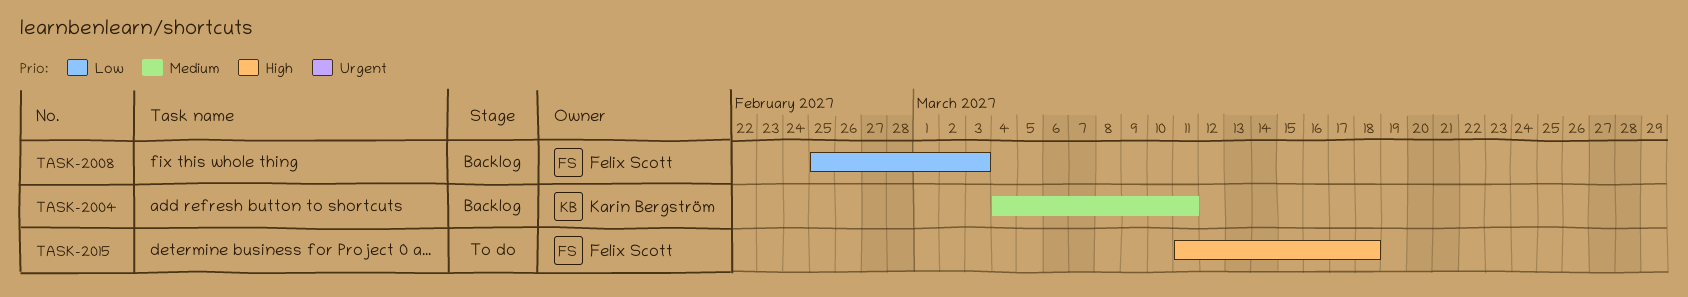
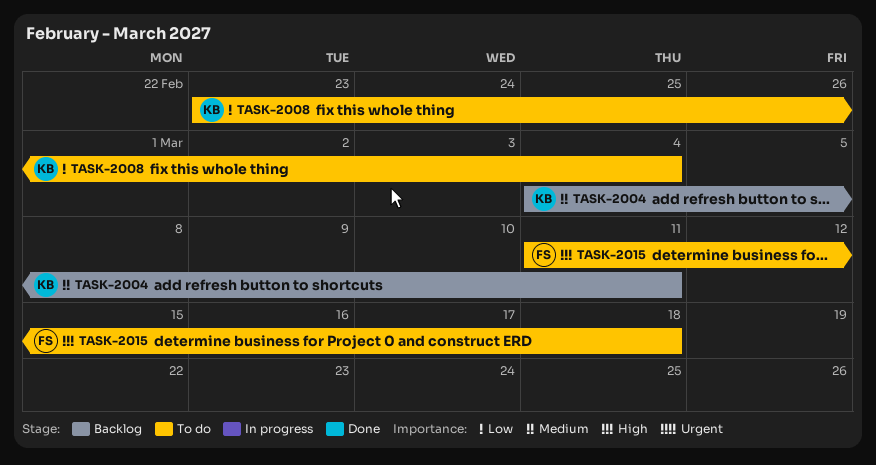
TASK-2008, status: Backlog -> To do
TASK-2008, owner: Felix Scott -> Karin Bergström
TASK-2008, start: Feb 25 -> Feb 23
TASK-2008, due: Mar 3 -> Mar 4

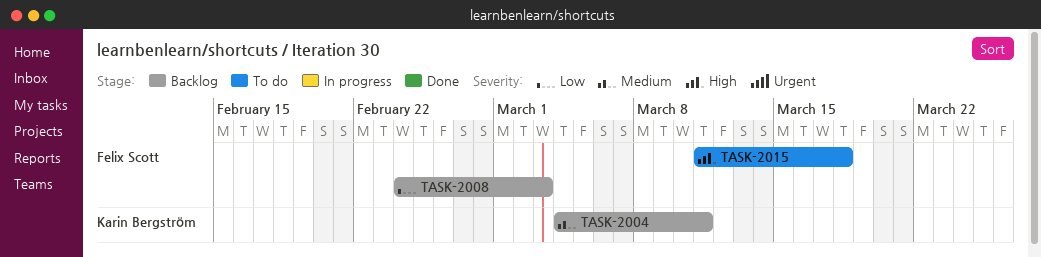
TASK-2008, status: To do -> Backlog
TASK-2008, owner: Karin Bergström -> Felix Scott
TASK-2008, start: Feb 23 -> Feb 24
TASK-2008, due: Mar 4 -> Mar 3

